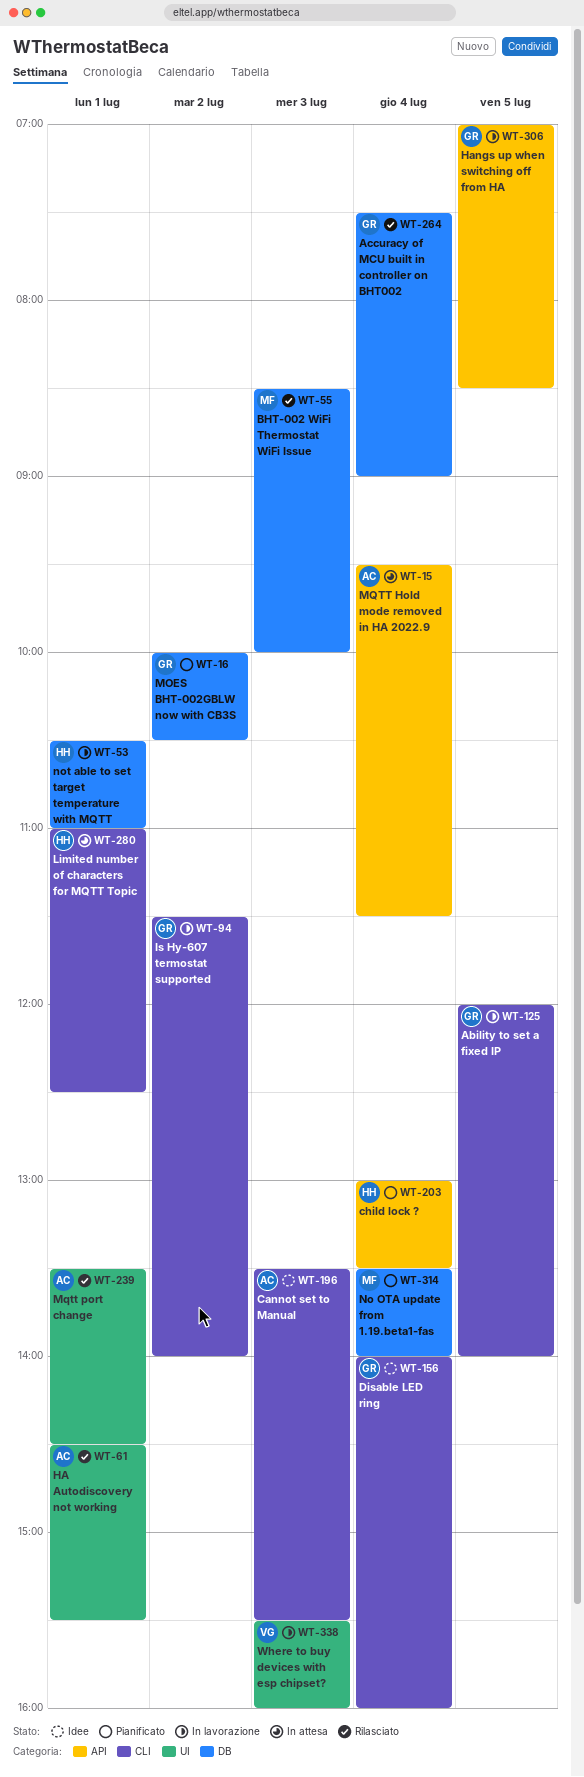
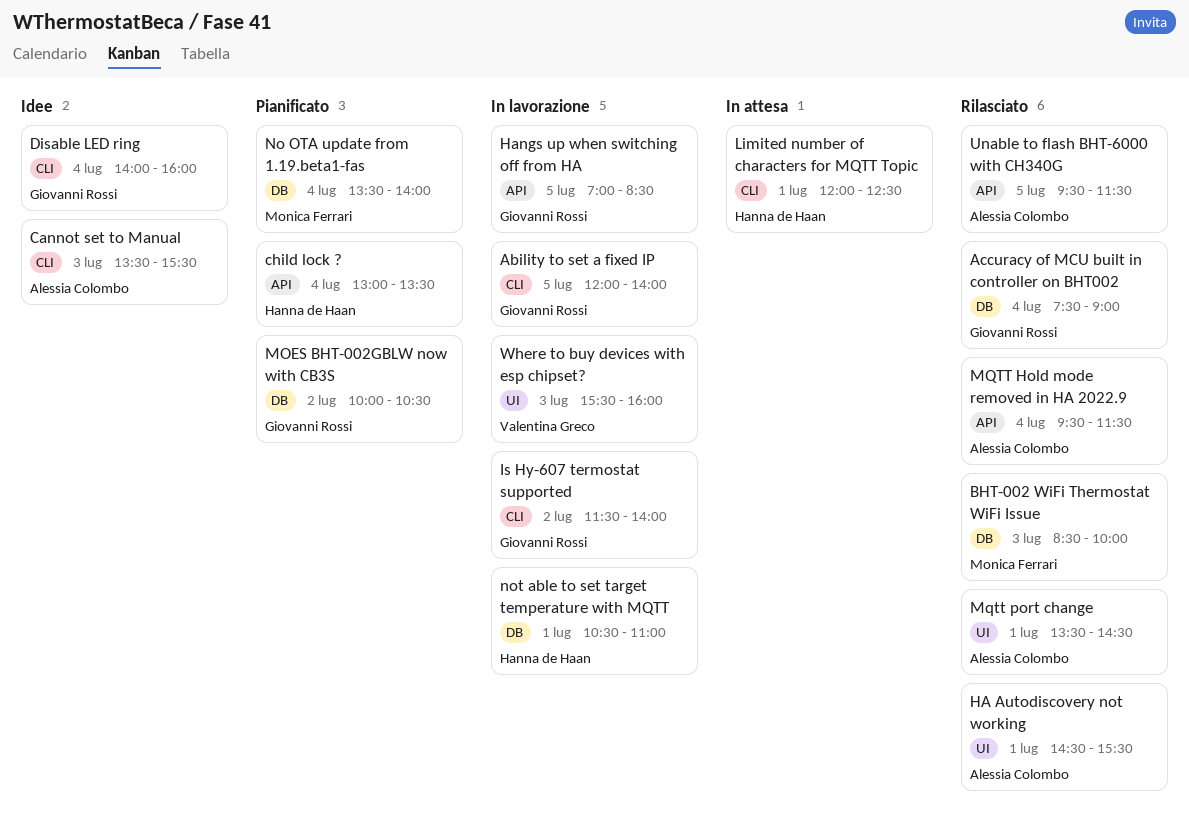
Limited number of characters for MQTT Topic, begins: 11:00 -> 12:00
MQTT Hold mode removed in HA 2022.9, status: In attesa -> Rilasciato
Unable to flash BHT-6000 with CH340G: none -> present

